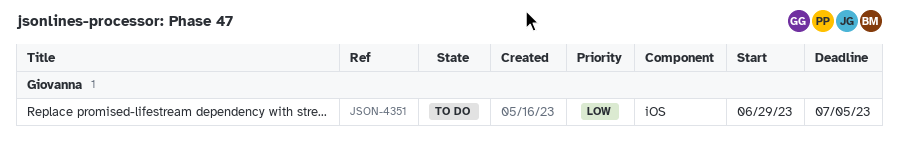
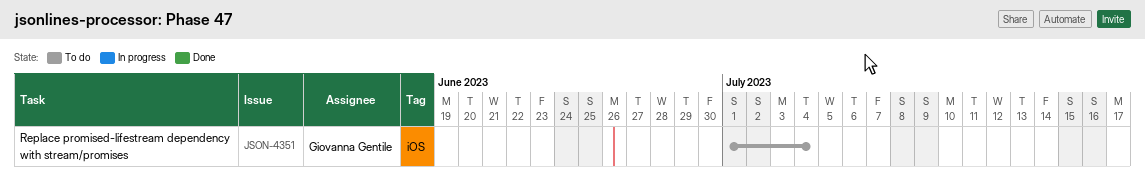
JSON-4351, start: Jun 29 -> Jul 1
JSON-4351, due: Jul 5 -> Jul 4

